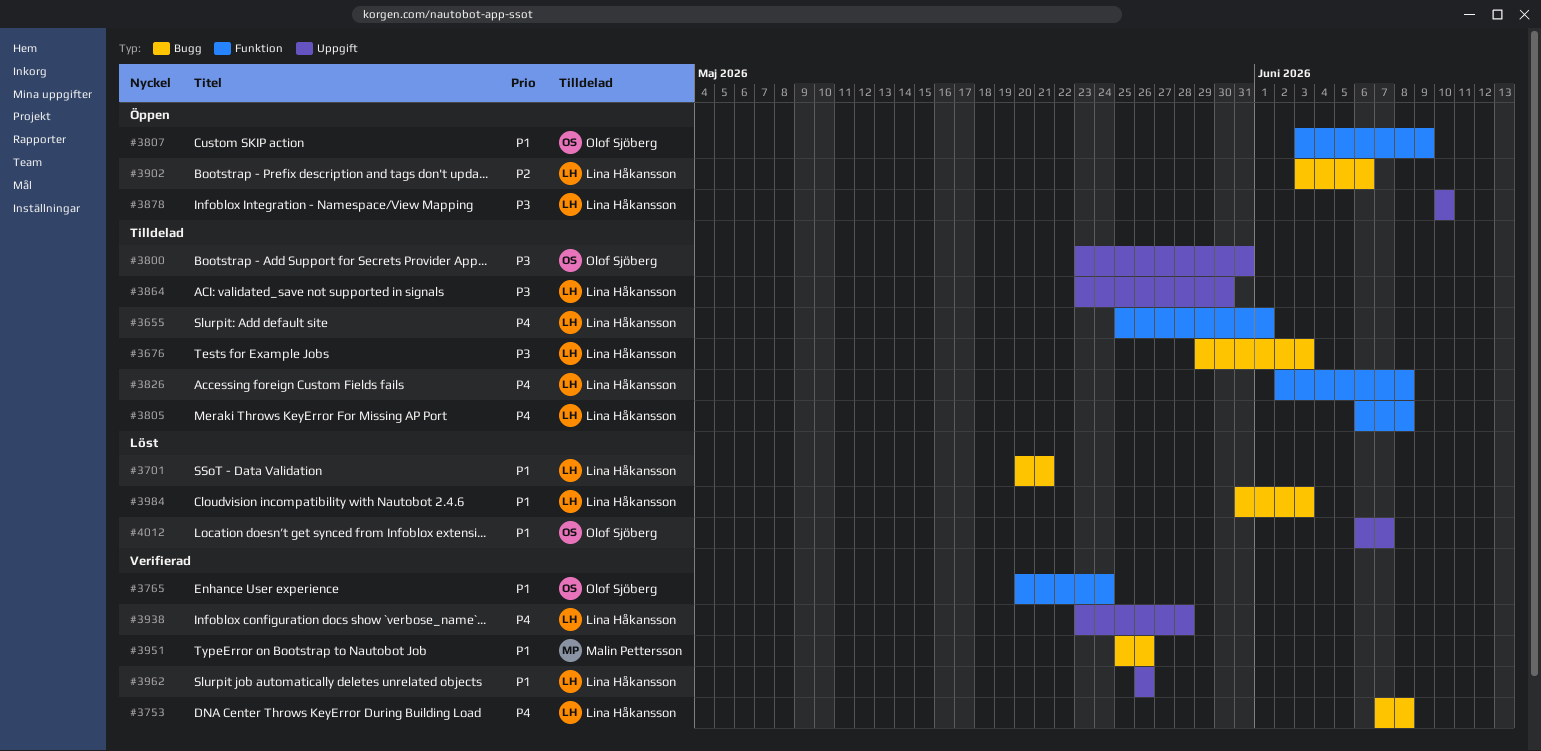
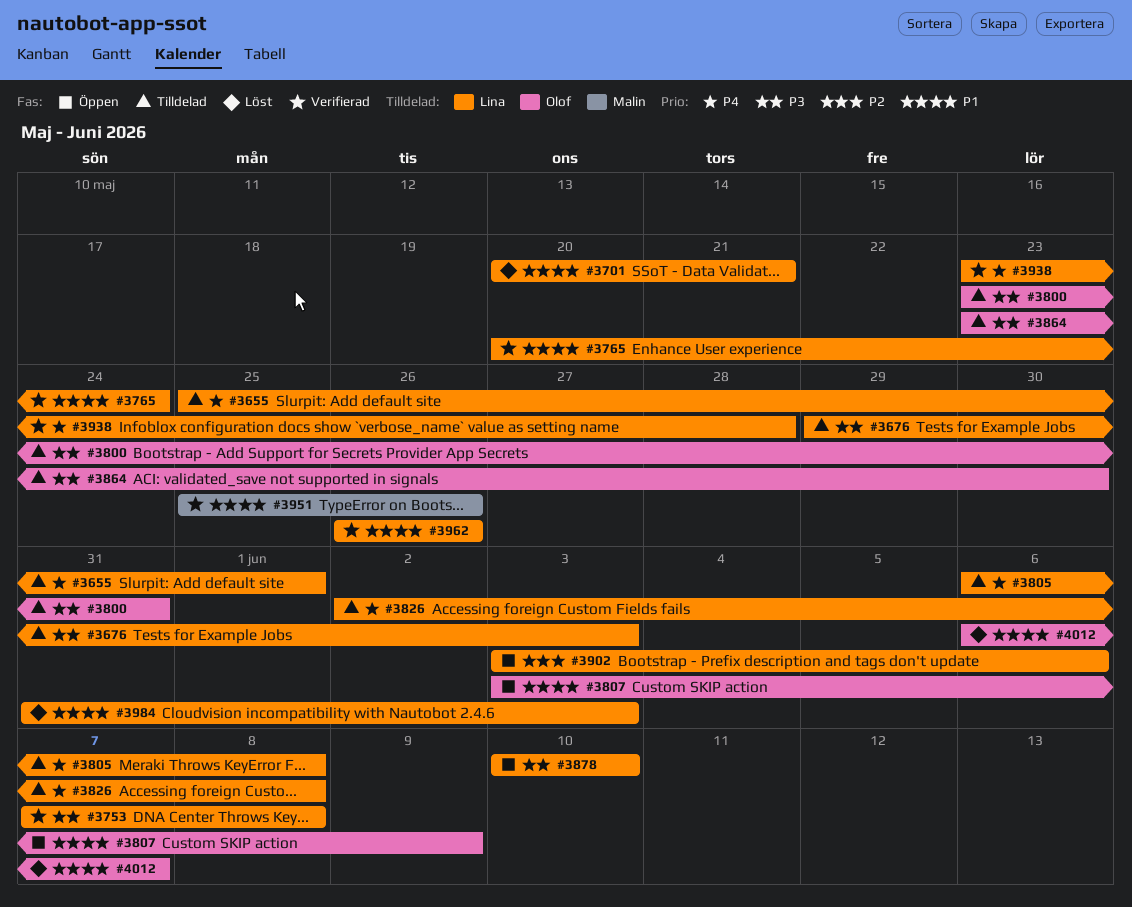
#3753, priority: P4 -> P3
#3765, owner: Olof Sjöberg -> Lina Håkansson
#3864, owner: Lina Håkansson -> Olof Sjöberg

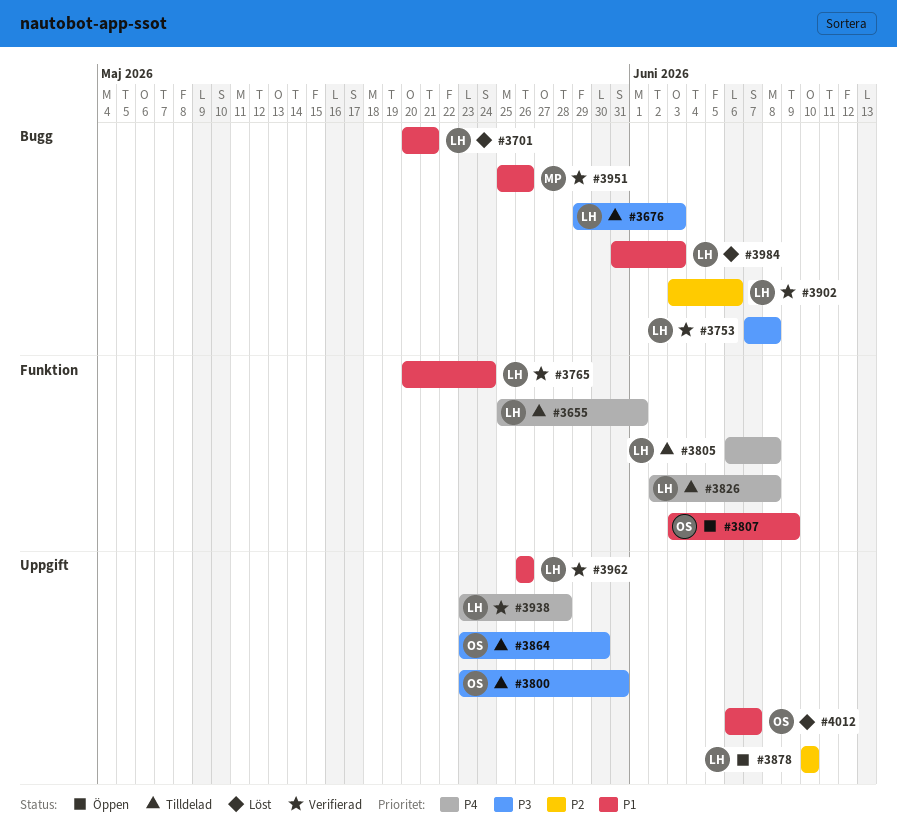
#3878, priority: P3 -> P2
#3902, status: Öppen -> Verifierad

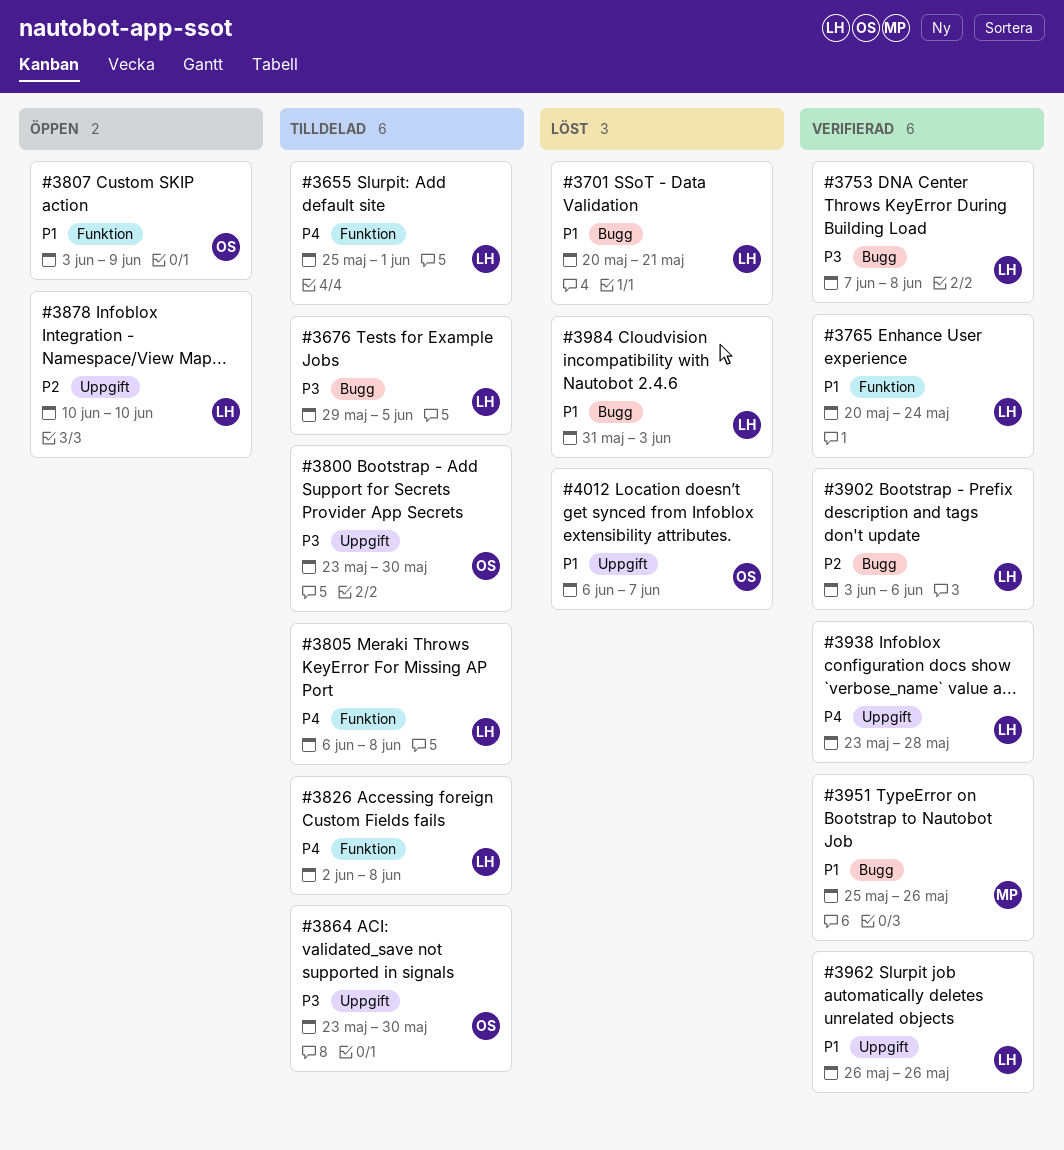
#3676, due: Jun 3 -> Jun 5
#3800, due: May 31 -> May 30

